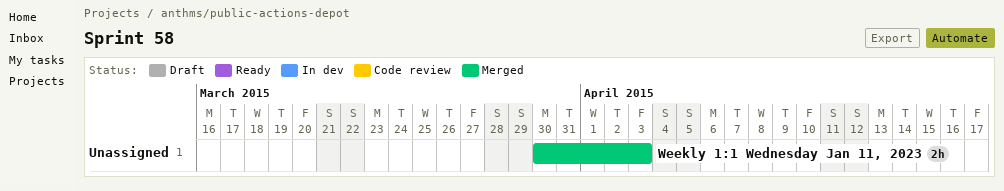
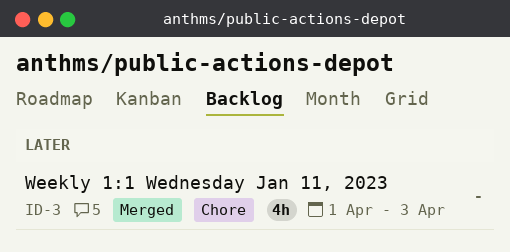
Weekly 1:1 Wednesday Jan 11, 2023, estimate: 2h -> 4h
Weekly 1:1 Wednesday Jan 11, 2023, start: Mar 30 -> Apr 1

